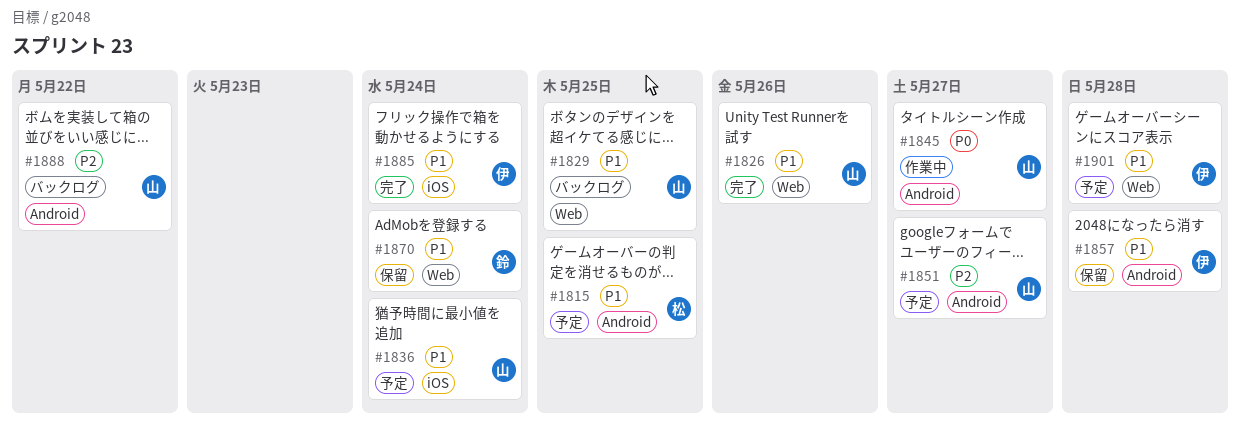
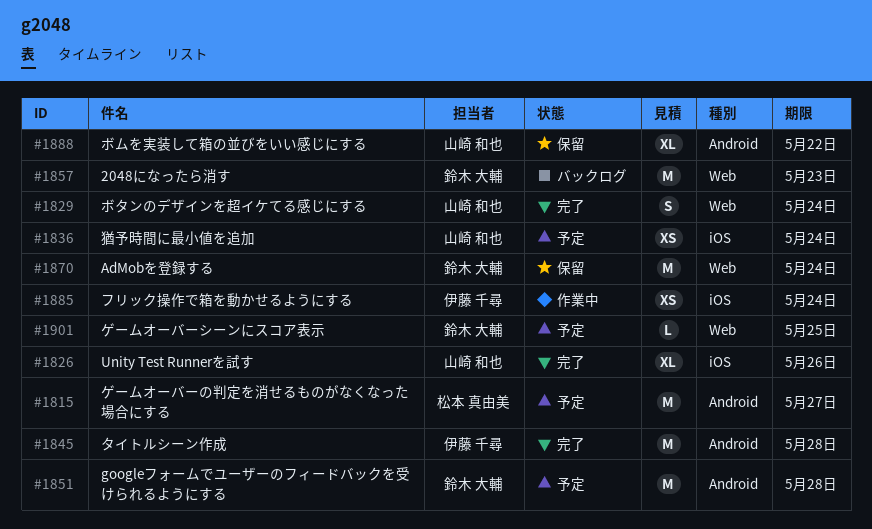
#1815, due: May 25 -> May 27
#1826, label: Web -> iOS
#1829, status: バックログ -> 完了
#1829, due: May 25 -> May 24
#1845, status: 作業中 -> 完了
#1845, owner: 山崎 和也 -> 伊藤 千尋
#1845, due: May 27 -> May 28
#1851, owner: 山崎 和也 -> 鈴木 大輔
#1851, due: May 27 -> May 28
#1857, status: 保留 -> バックログ
#1857, owner: 伊藤 千尋 -> 鈴木 大輔
#1857, label: Android -> Web
#1857, due: May 28 -> May 23
#1885, status: 完了 -> 作業中
#1888, status: バックログ -> 保留
#1901, owner: 伊藤 千尋 -> 鈴木 大輔
#1901, due: May 28 -> May 25

